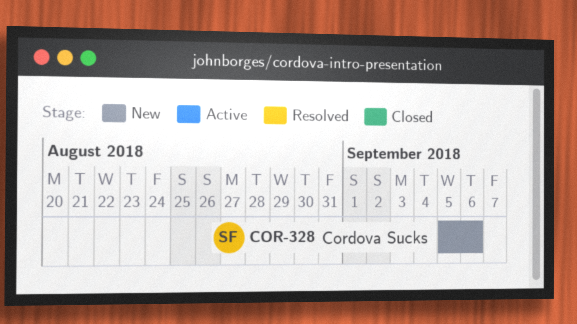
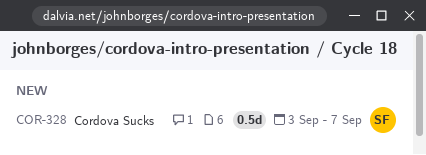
COR-328, start: Sep 5 -> Sep 3
COR-328, due: Sep 6 -> Sep 7

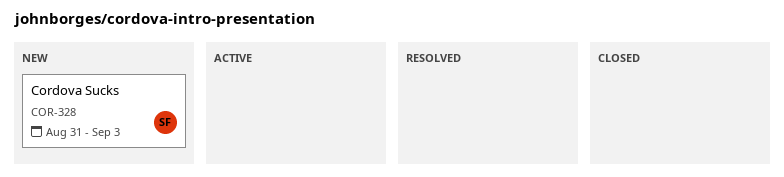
COR-328, start: Sep 3 -> Aug 31
COR-328, due: Sep 7 -> Sep 3

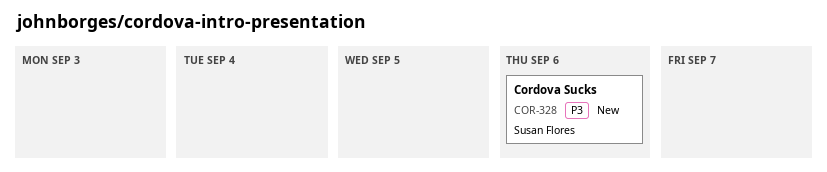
COR-328, due: Sep 3 -> Sep 6

